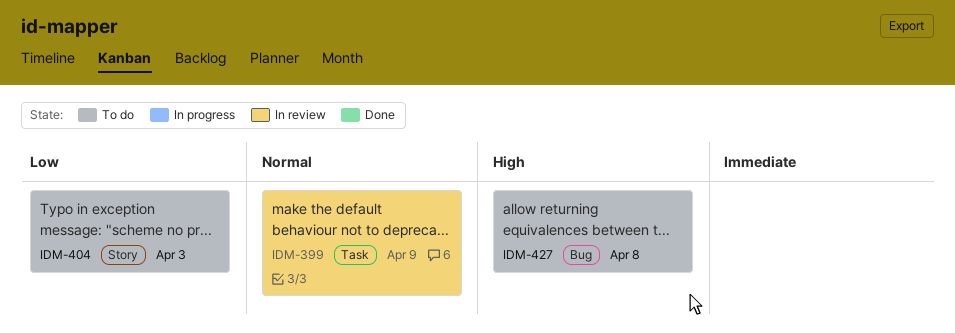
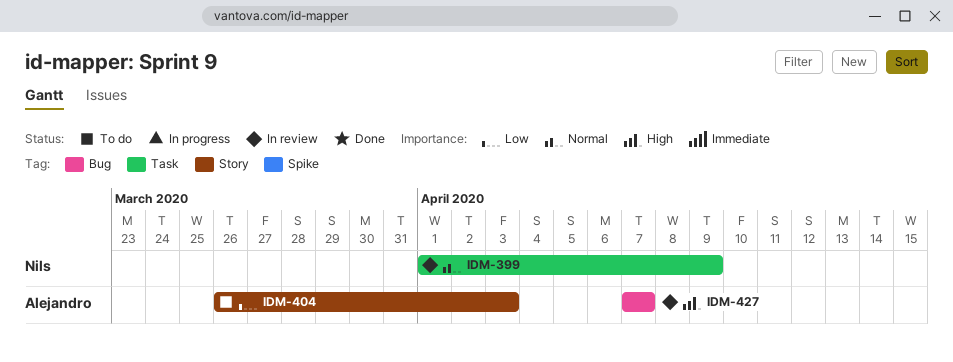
IDM-427, status: To do -> In review
IDM-427, due: Apr 8 -> Apr 7

